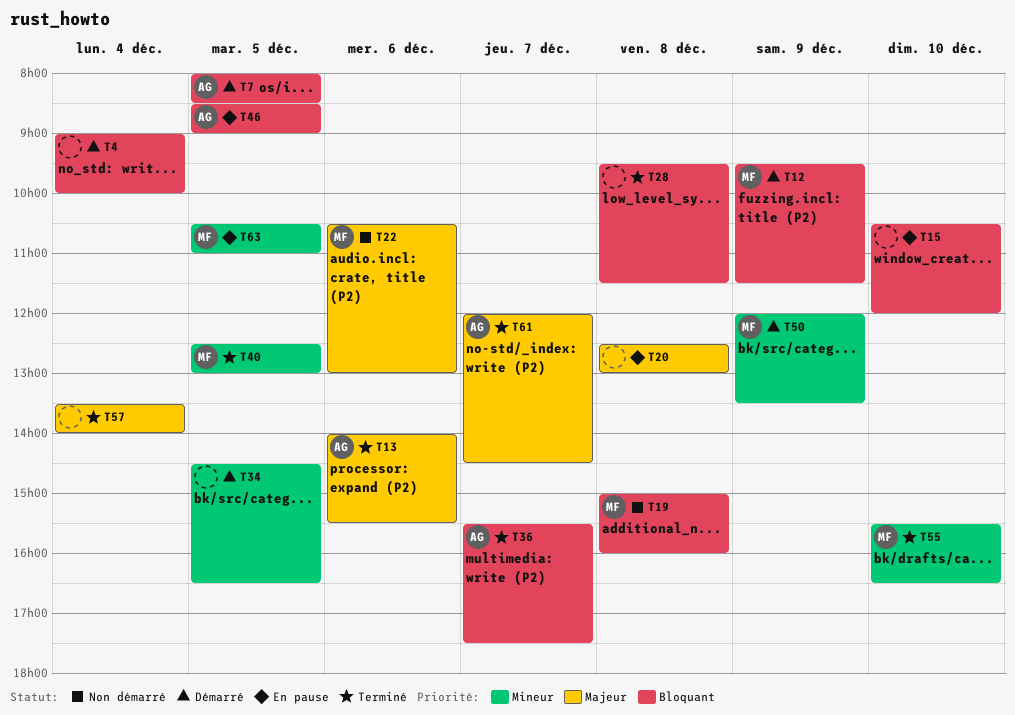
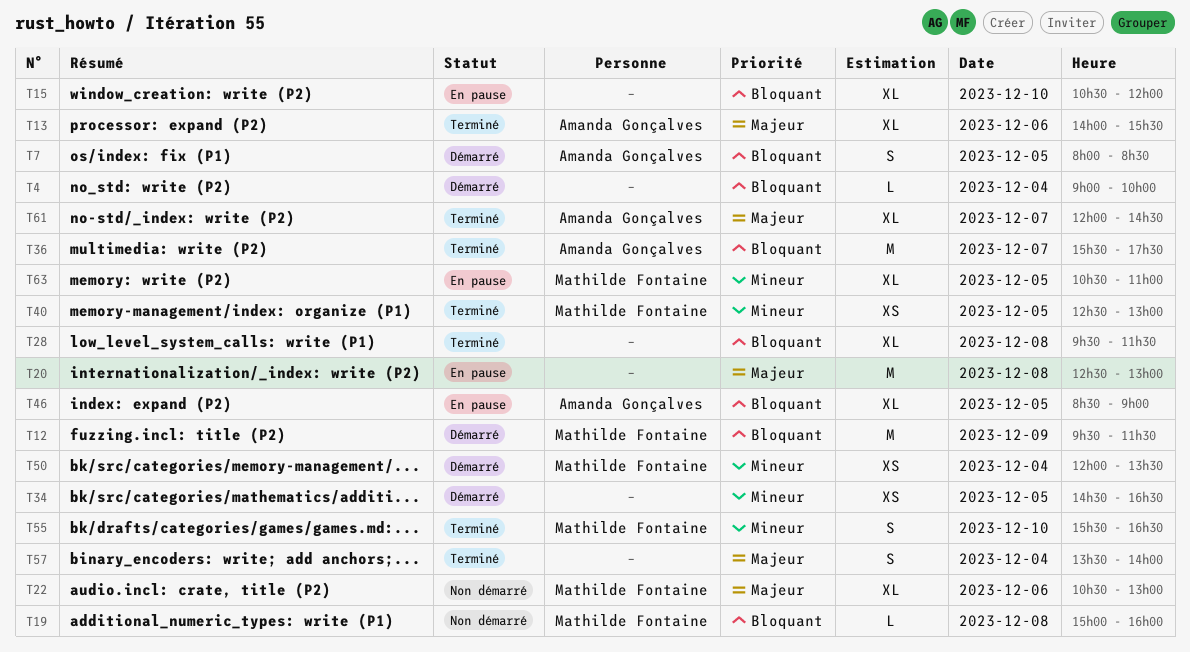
T50, day: Dec 9 -> Dec 4

